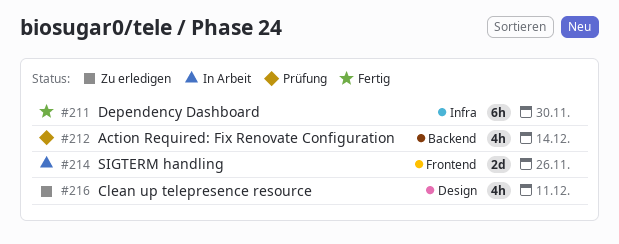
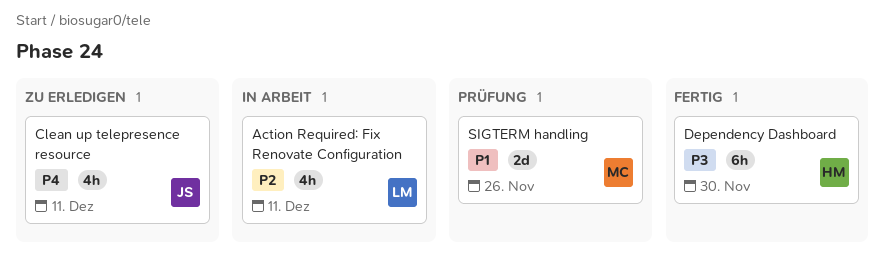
Action Required: Fix Renovate Configuration, status: Prüfung -> In Arbeit
Action Required: Fix Renovate Configuration, due: Dec 14 -> Dec 11
SIGTERM handling, status: In Arbeit -> Prüfung

